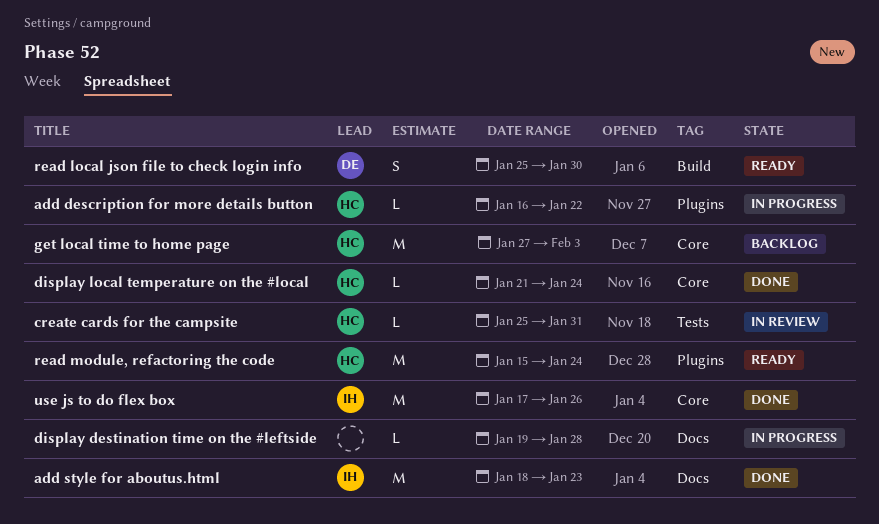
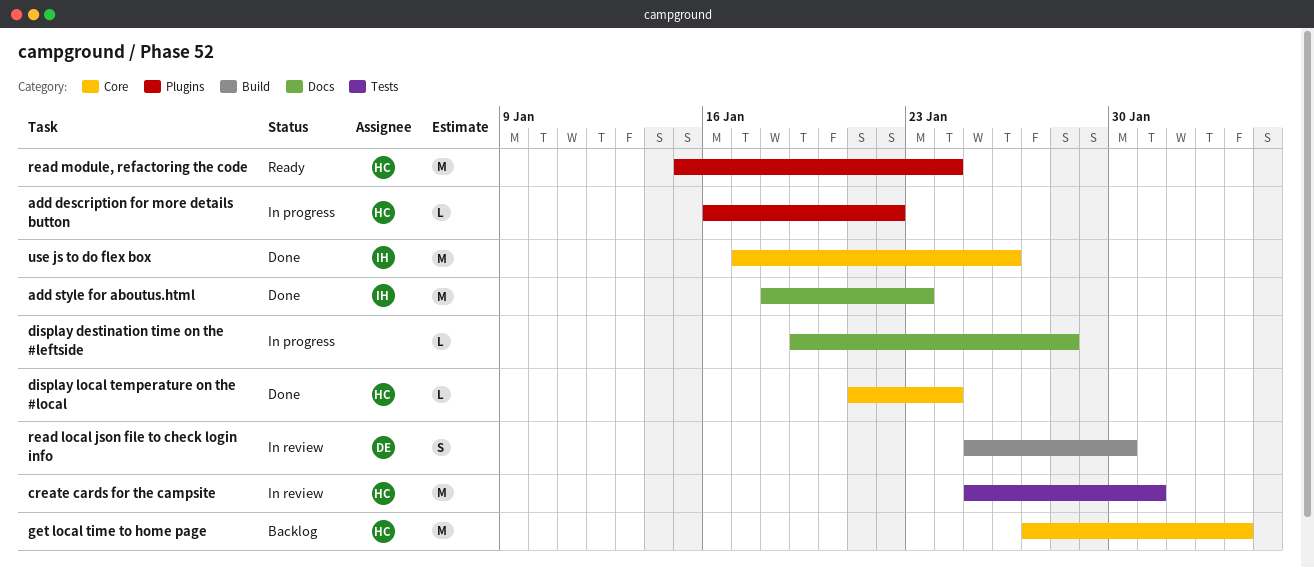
create cards for the campsite, estimate: L -> M
read local json file to check login info, status: Ready -> In review

